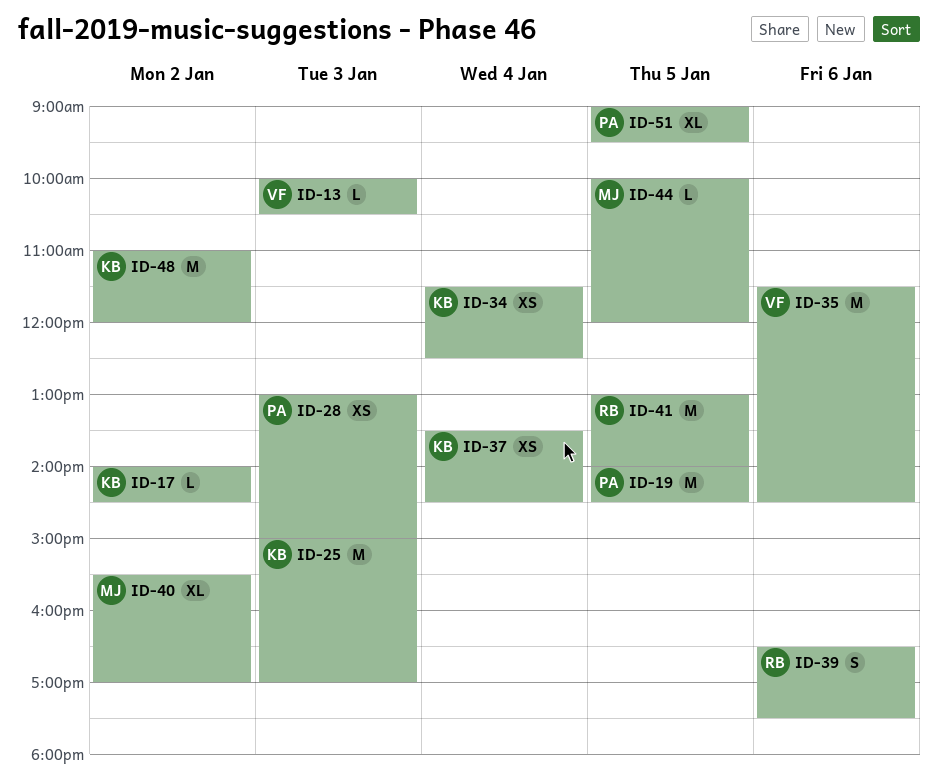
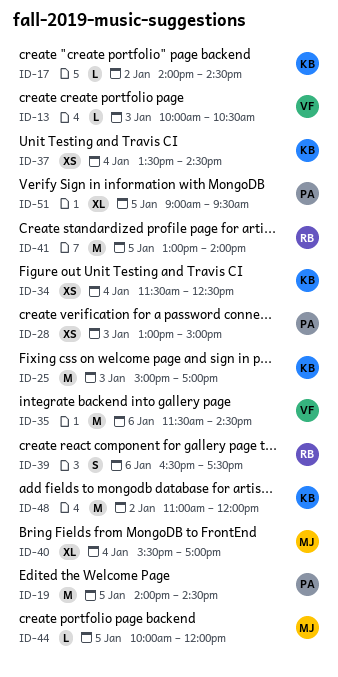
ID-40, day: Jan 2 -> Jan 4

